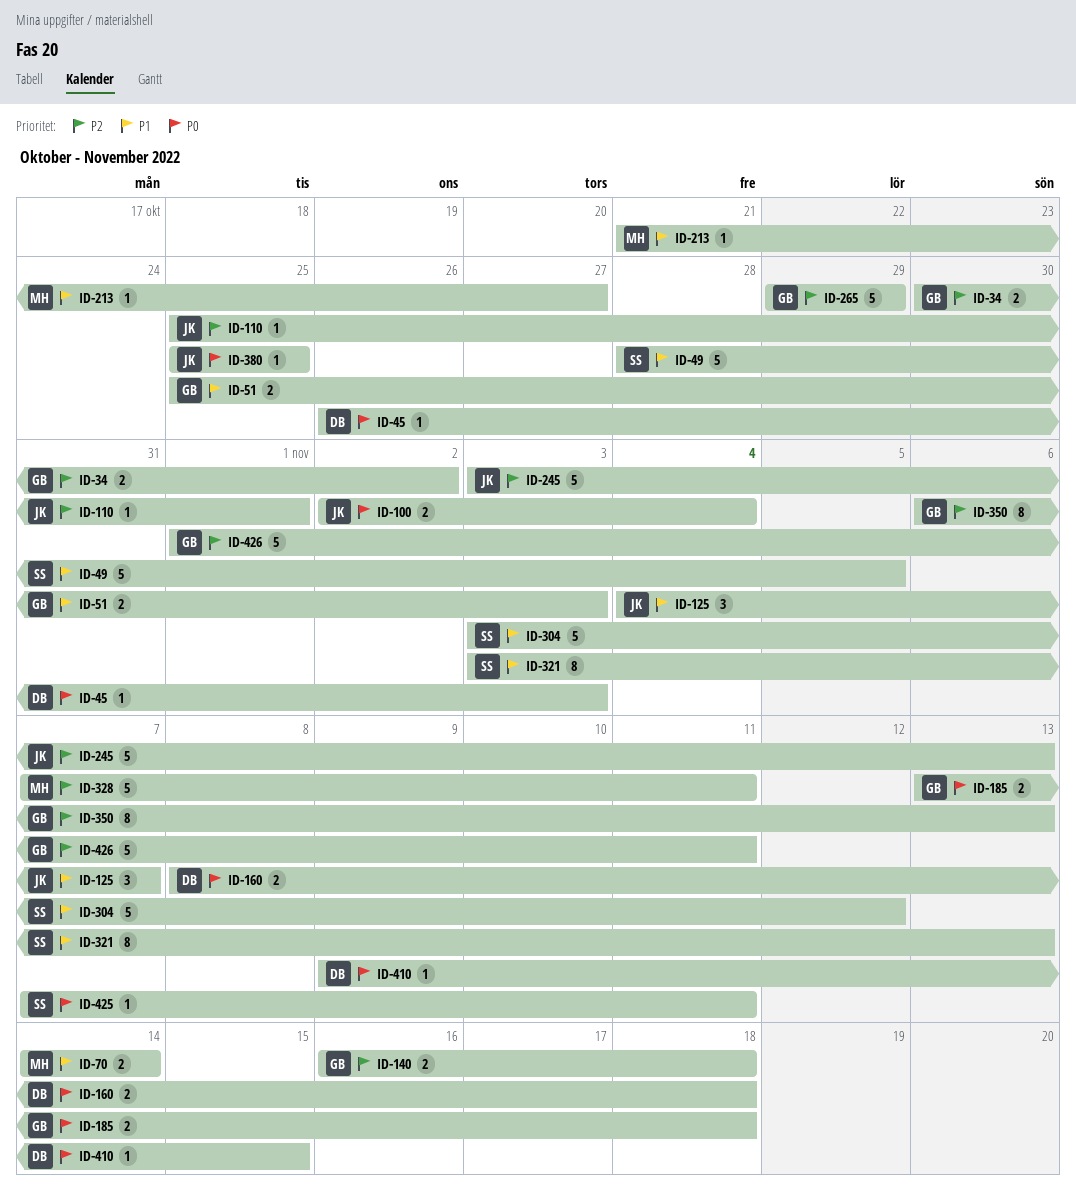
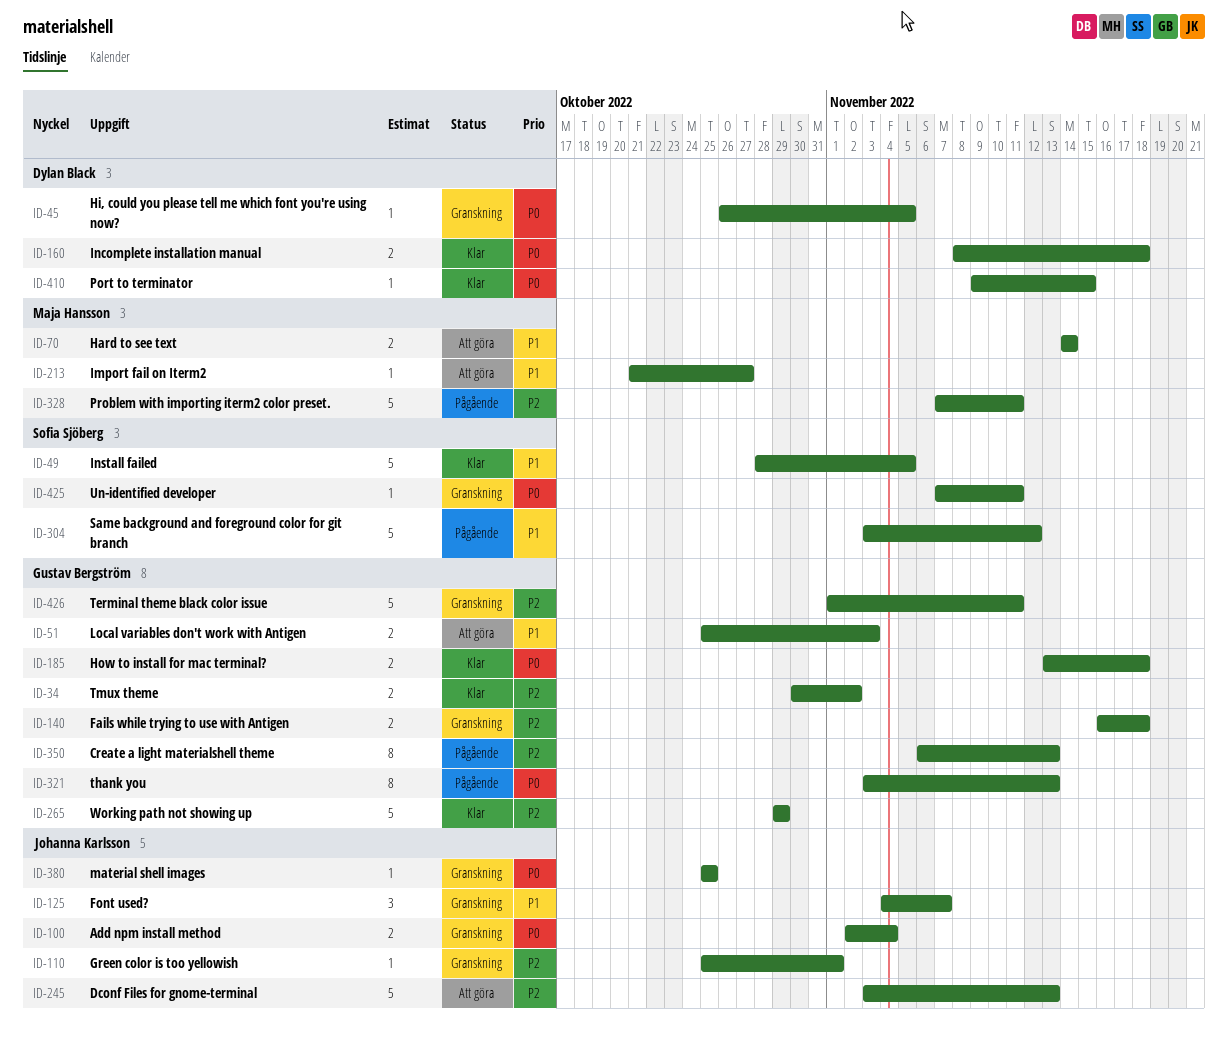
ID-45, due: Nov 3 -> Nov 5
ID-321, owner: Sofia Sjöberg -> Gustav Bergström
ID-321, priority: P1 -> P0

